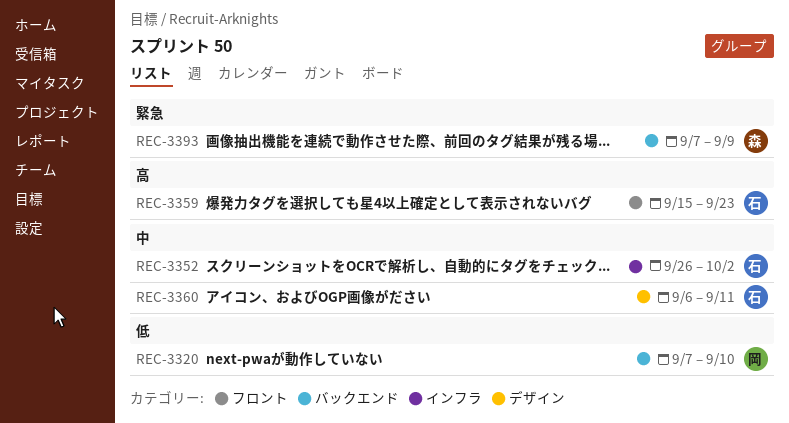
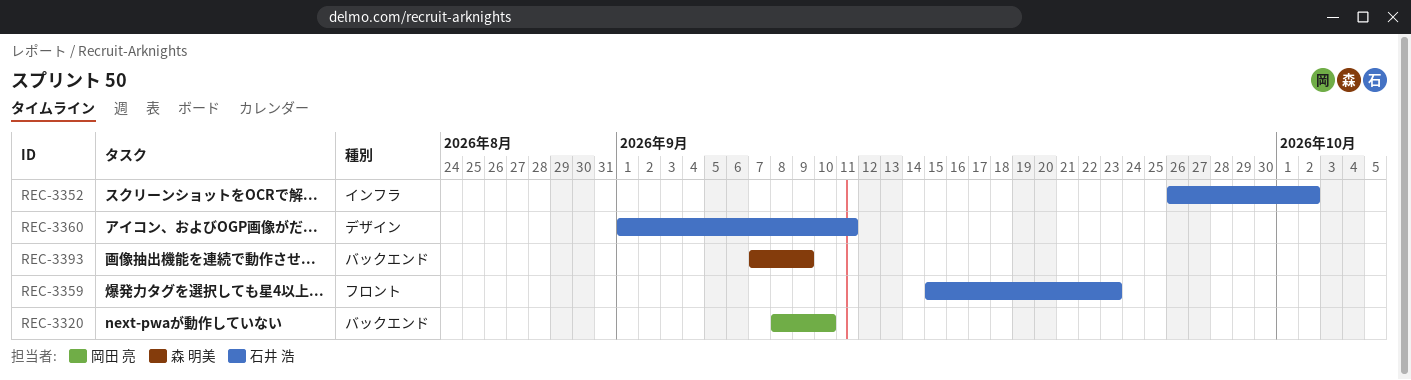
REC-3320, start: Sep 7 -> Sep 8
REC-3360, start: Sep 6 -> Sep 1

